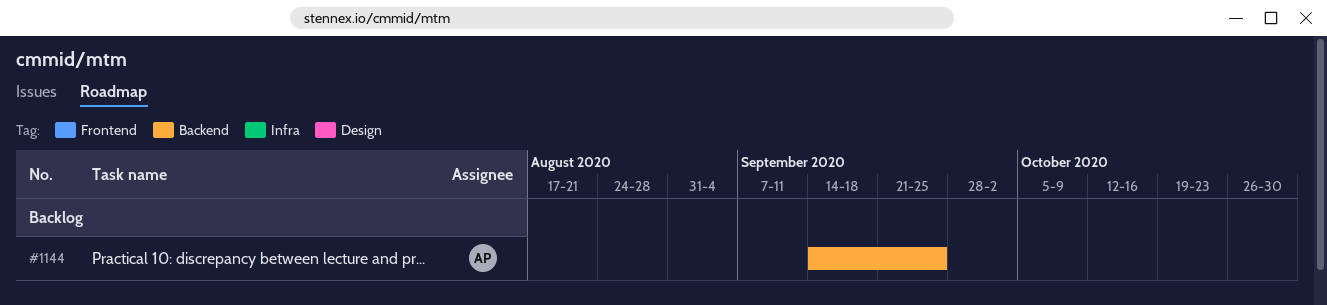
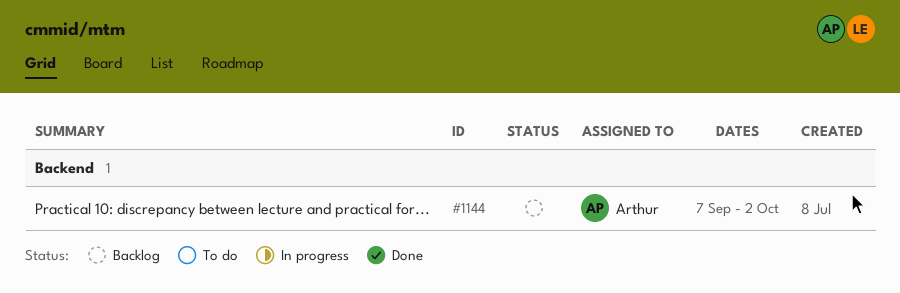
#1144, start: Sep 14 -> Sep 7
#1144, due: Sep 25 -> Oct 2

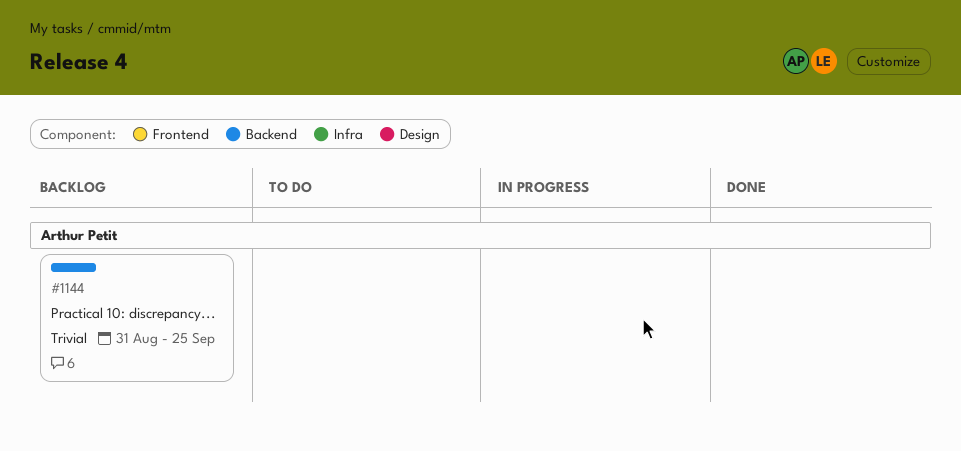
#1144, start: Sep 7 -> Aug 31
#1144, due: Oct 2 -> Sep 25

